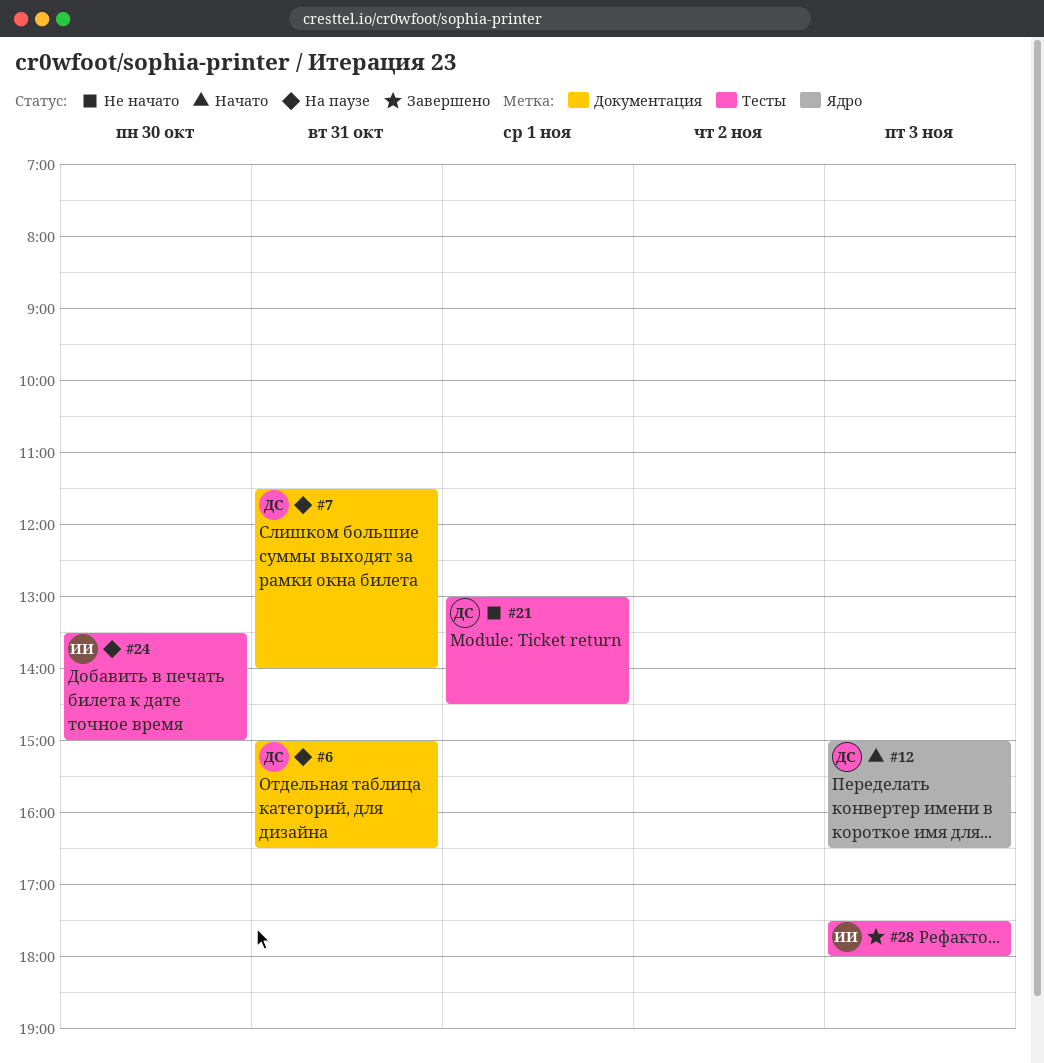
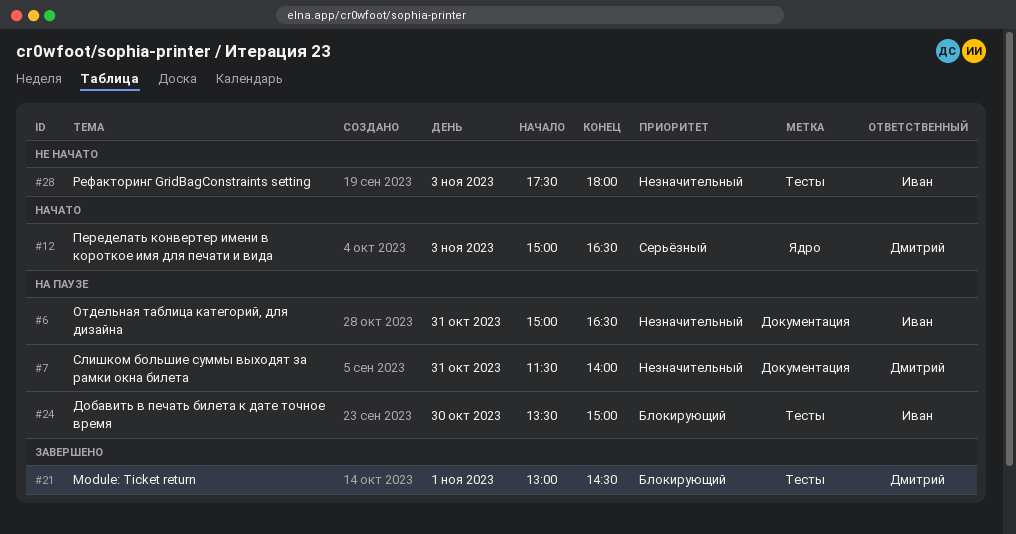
#6, owner: Дмитрий -> Иван
#21, status: Не начато -> Завершено
#28, status: Завершено -> Не начато

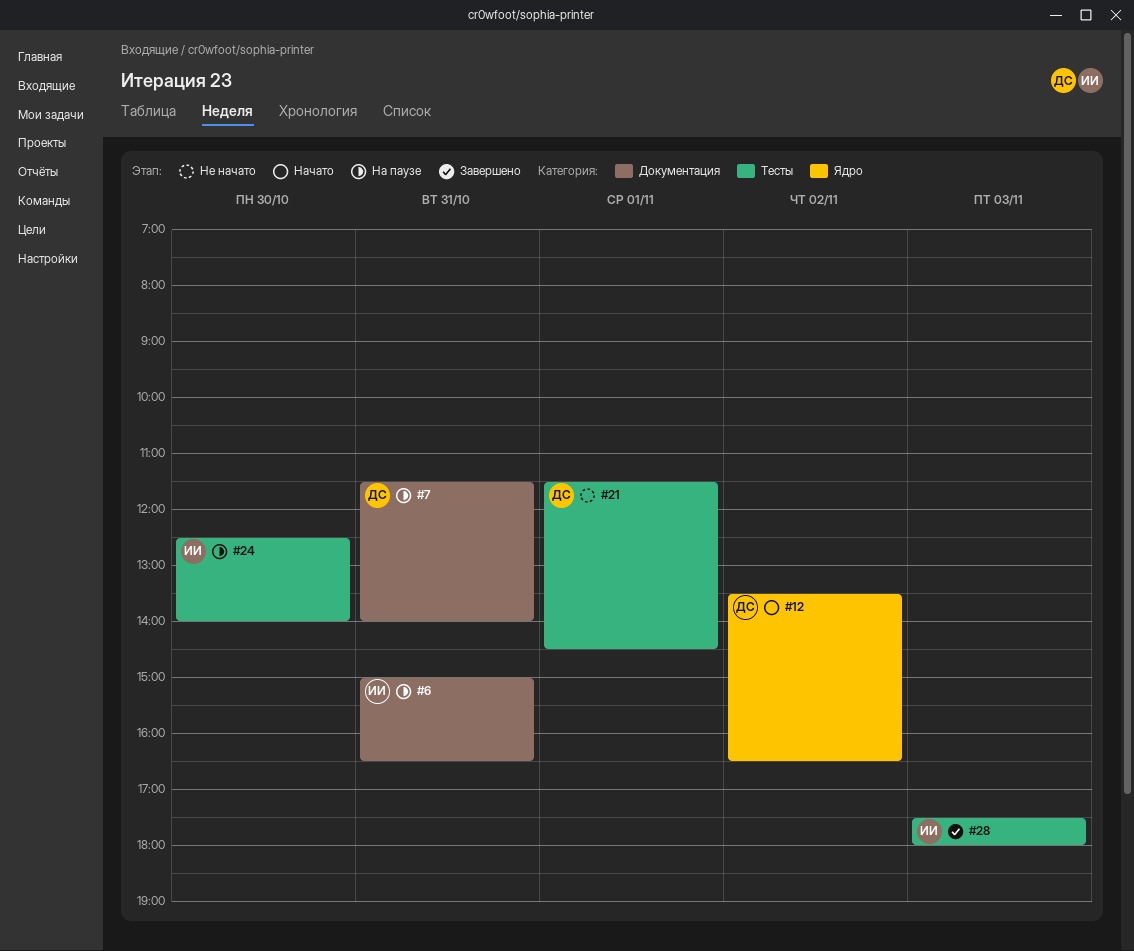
#12, day: Nov 3 -> Nov 2
#12, begins: 15:00 -> 13:30
#21, status: Завершено -> Не начато
#21, begins: 13:00 -> 11:30
#24, begins: 13:30 -> 12:30
#24, ends: 15:00 -> 14:00
#28, status: Не начато -> Завершено

